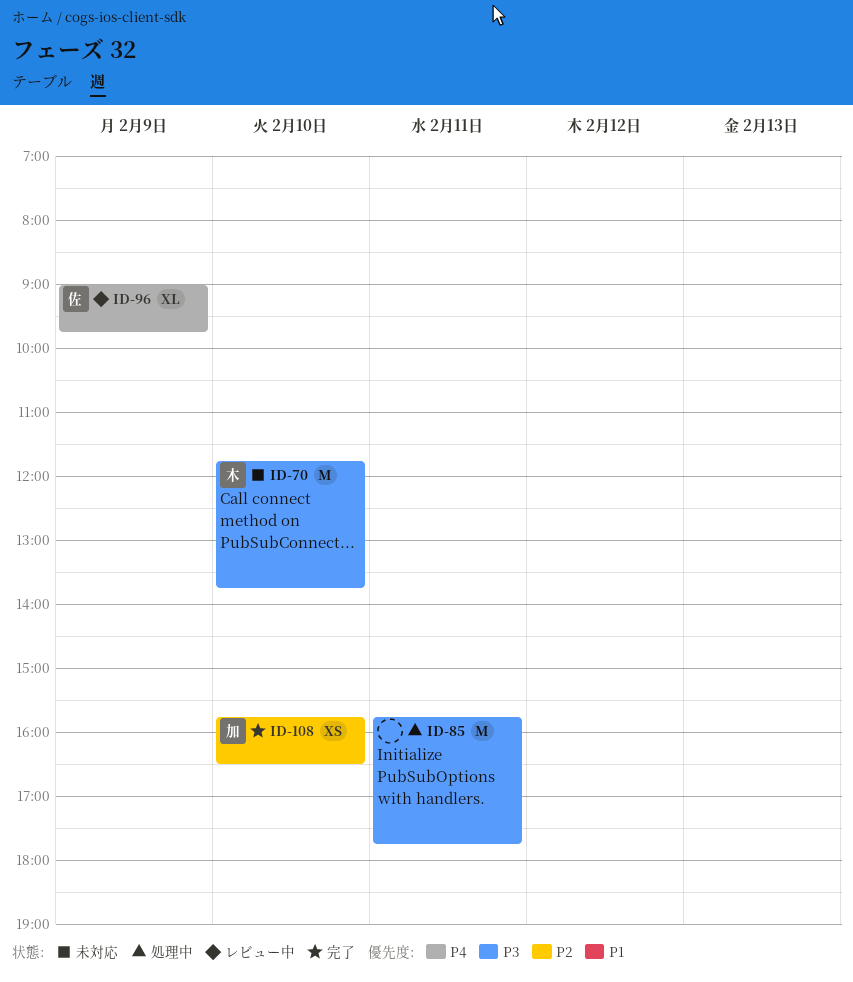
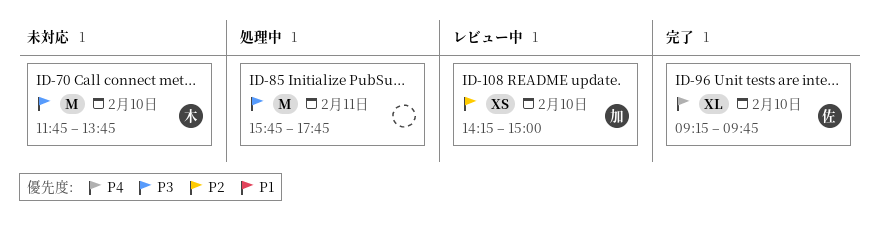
ID-96, status: レビュー中 -> 完了
ID-96, day: Feb 9 -> Feb 10
ID-96, begins: 09:00 -> 09:15
ID-108, status: 完了 -> レビュー中
ID-108, begins: 15:45 -> 14:15
ID-108, ends: 16:30 -> 15:00

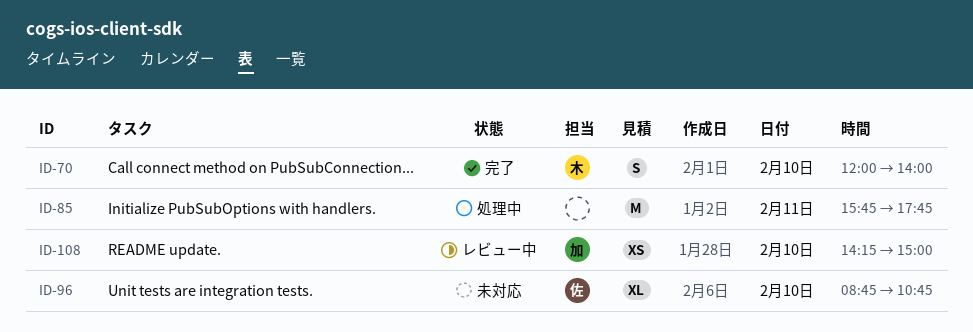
ID-70, status: 未対応 -> 完了
ID-70, estimate: M -> S
ID-70, begins: 11:45 -> 12:00
ID-70, ends: 13:45 -> 14:00
ID-96, status: 完了 -> 未対応
ID-96, begins: 09:15 -> 08:45
ID-96, ends: 09:45 -> 10:45

